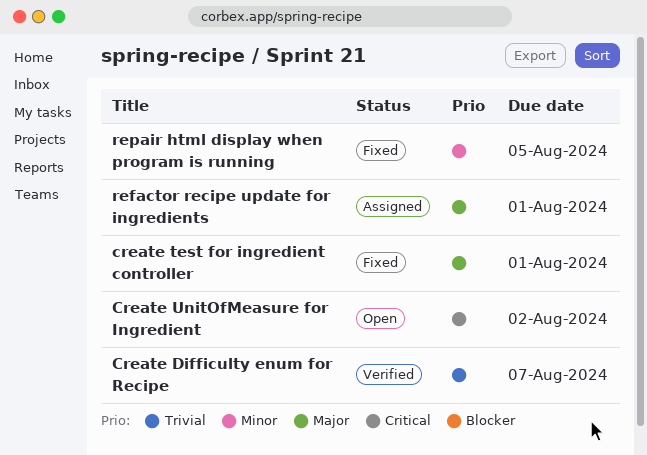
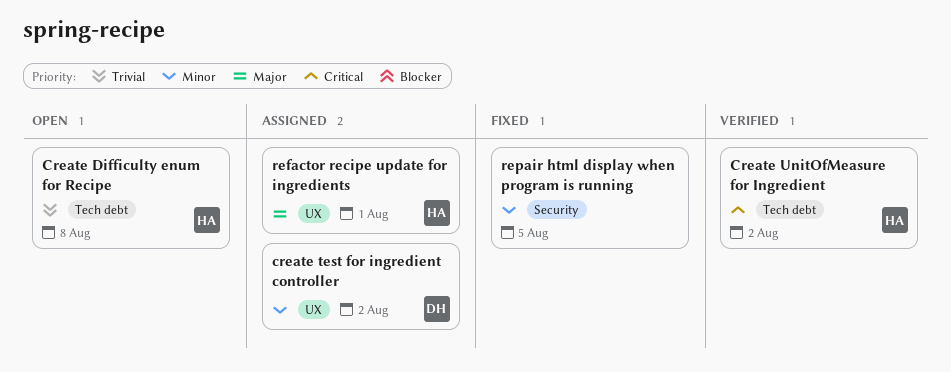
Create Difficulty enum for Recipe, status: Verified -> Open
Create Difficulty enum for Recipe, due: Aug 7 -> Aug 8
create test for ingredient controller, status: Fixed -> Assigned
create test for ingredient controller, priority: Major -> Minor
create test for ingredient controller, due: Aug 1 -> Aug 2
Create UnitOfMeasure for Ingredient, status: Open -> Verified

